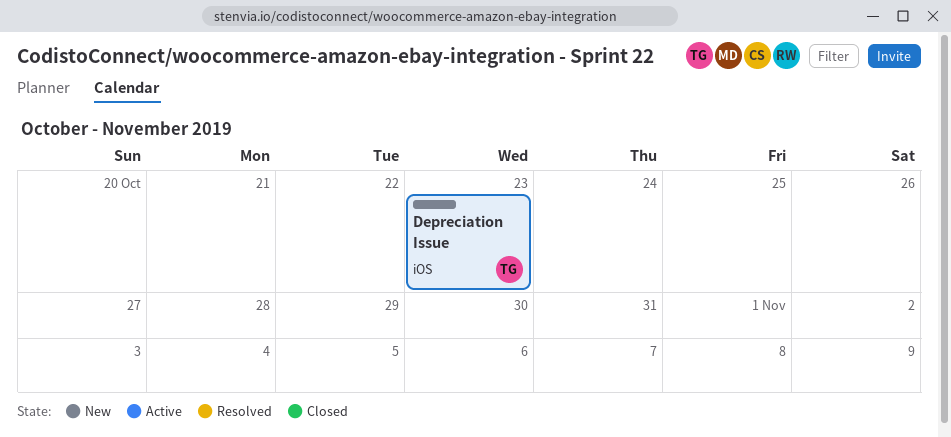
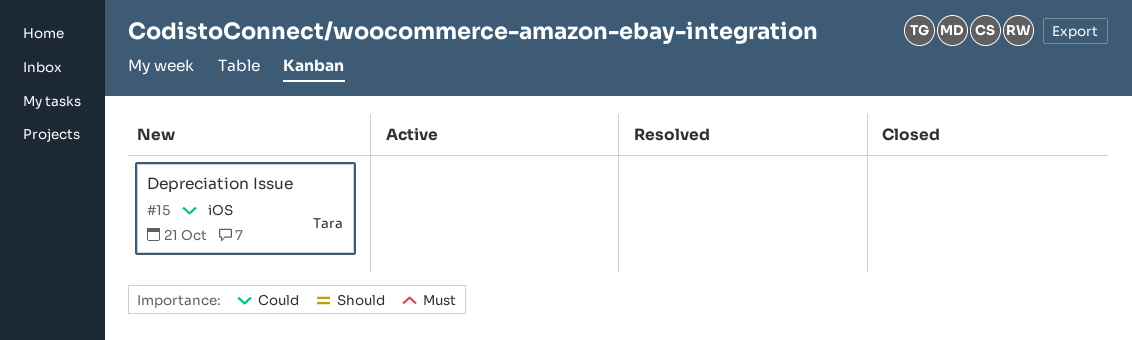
Depreciation Issue, due: Oct 23 -> Oct 21

